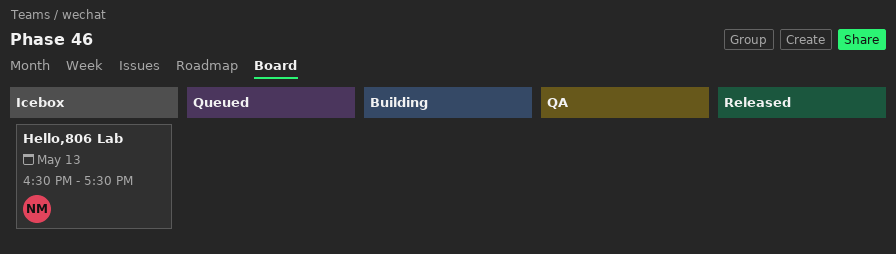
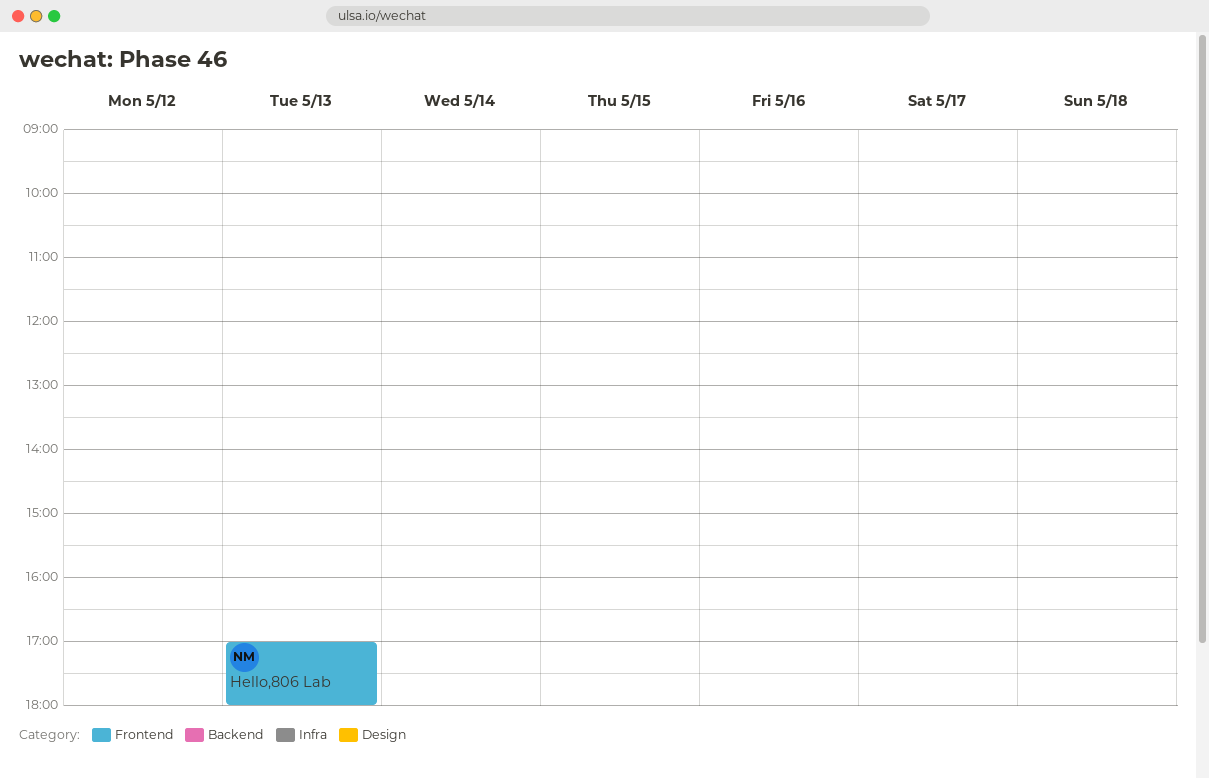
Hello,806 Lab, begins: 16:30 -> 17:00
Hello,806 Lab, ends: 17:30 -> 18:00

